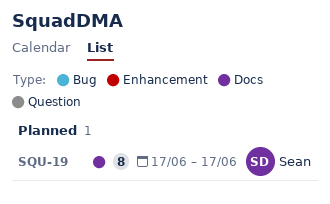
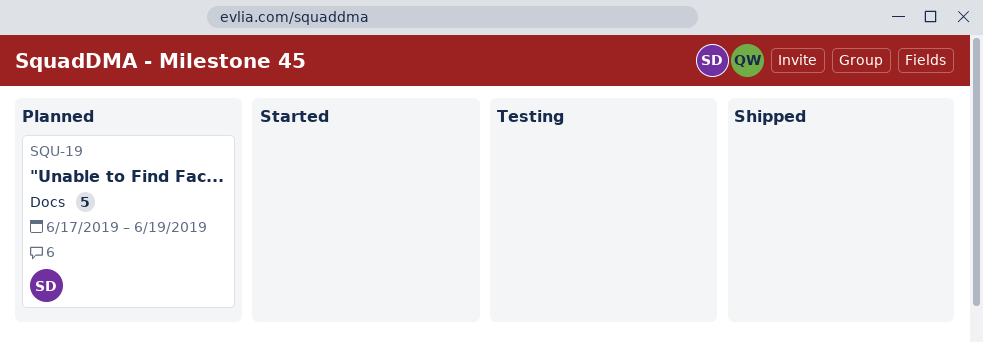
SQU-19, estimate: 8 -> 5
SQU-19, due: Jun 17 -> Jun 19

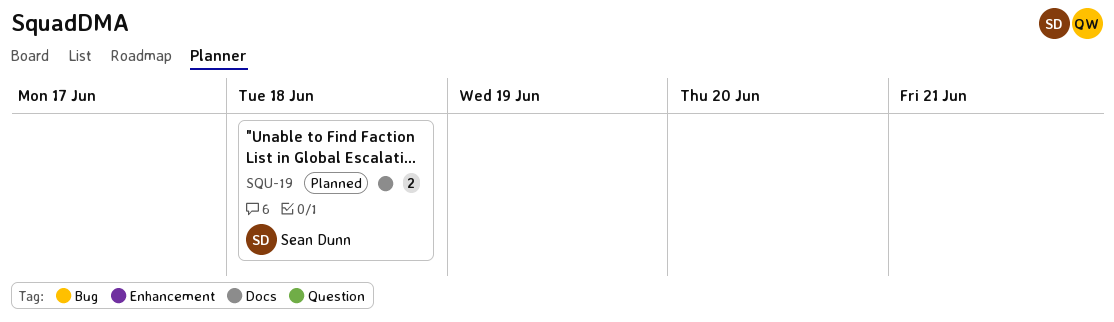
SQU-19, estimate: 5 -> 2
SQU-19, due: Jun 19 -> Jun 18

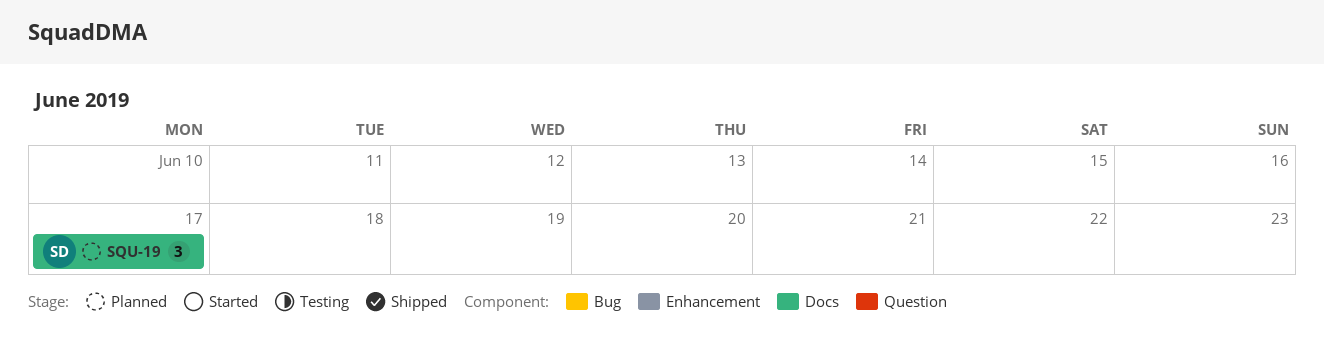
SQU-19, estimate: 2 -> 3
SQU-19, due: Jun 18 -> Jun 17

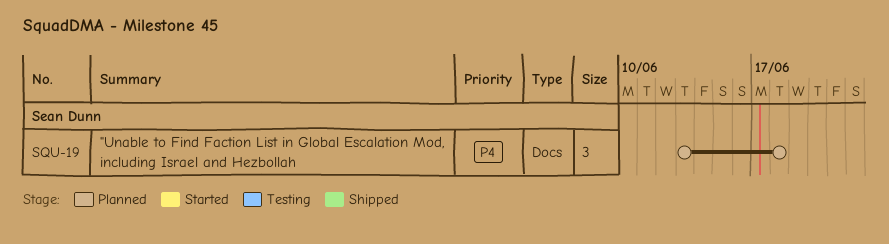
SQU-19, start: Jun 17 -> Jun 13
SQU-19, due: Jun 17 -> Jun 18

